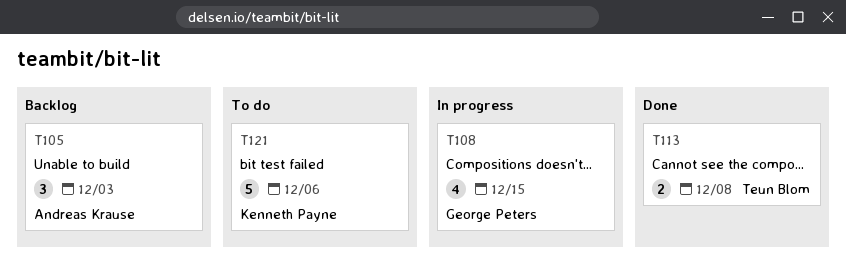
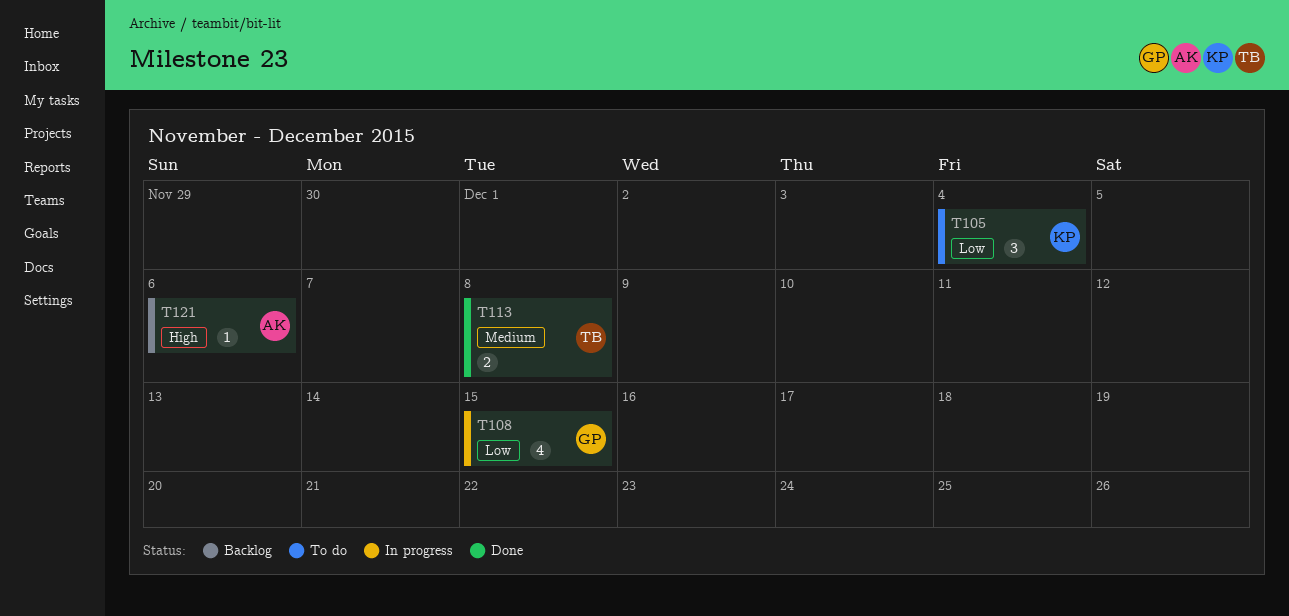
T105, status: Backlog -> To do
T105, owner: Andreas Krause -> Kenneth Payne
T105, due: Dec 3 -> Dec 4
T121, status: To do -> Backlog
T121, owner: Kenneth Payne -> Andreas Krause
T121, estimate: 5 -> 1

